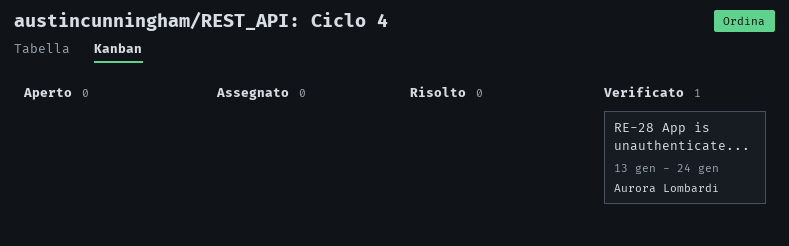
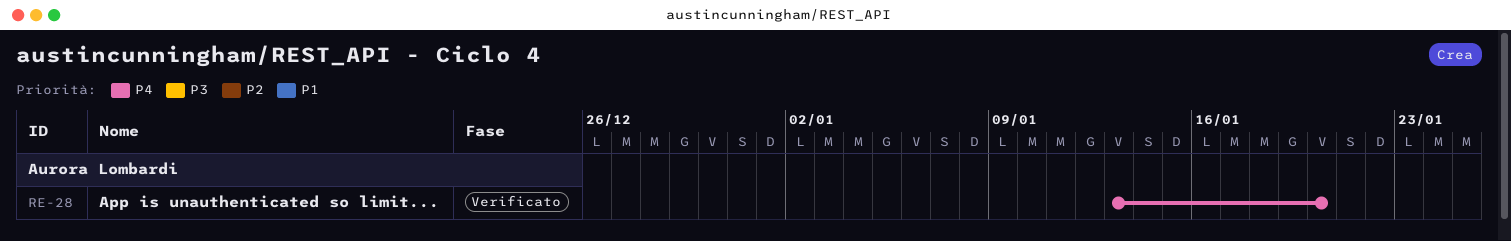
RE-28, due: Jan 24 -> Jan 20

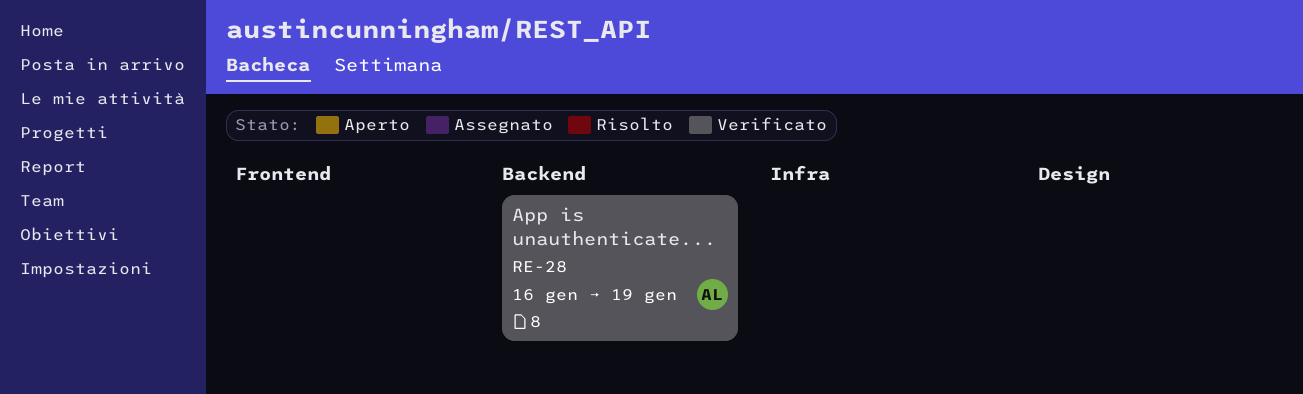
RE-28, start: Jan 13 -> Jan 16
RE-28, due: Jan 20 -> Jan 19

